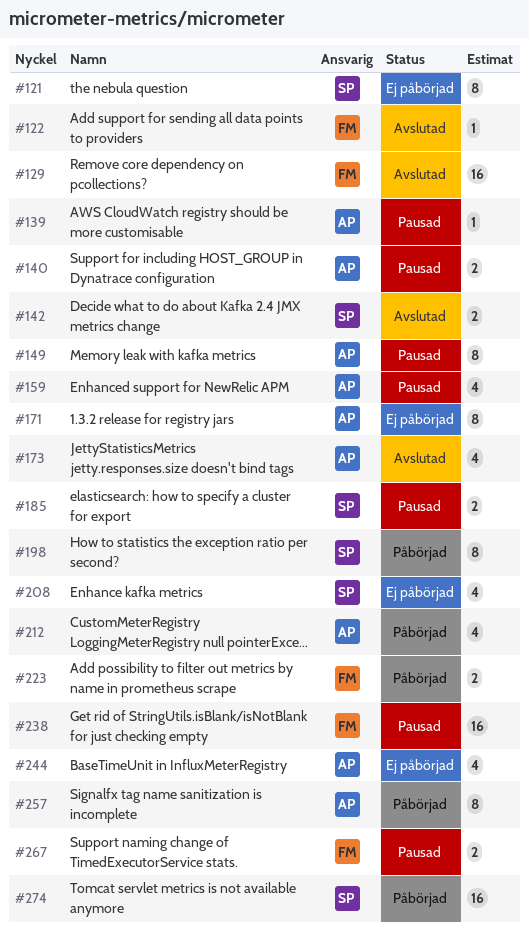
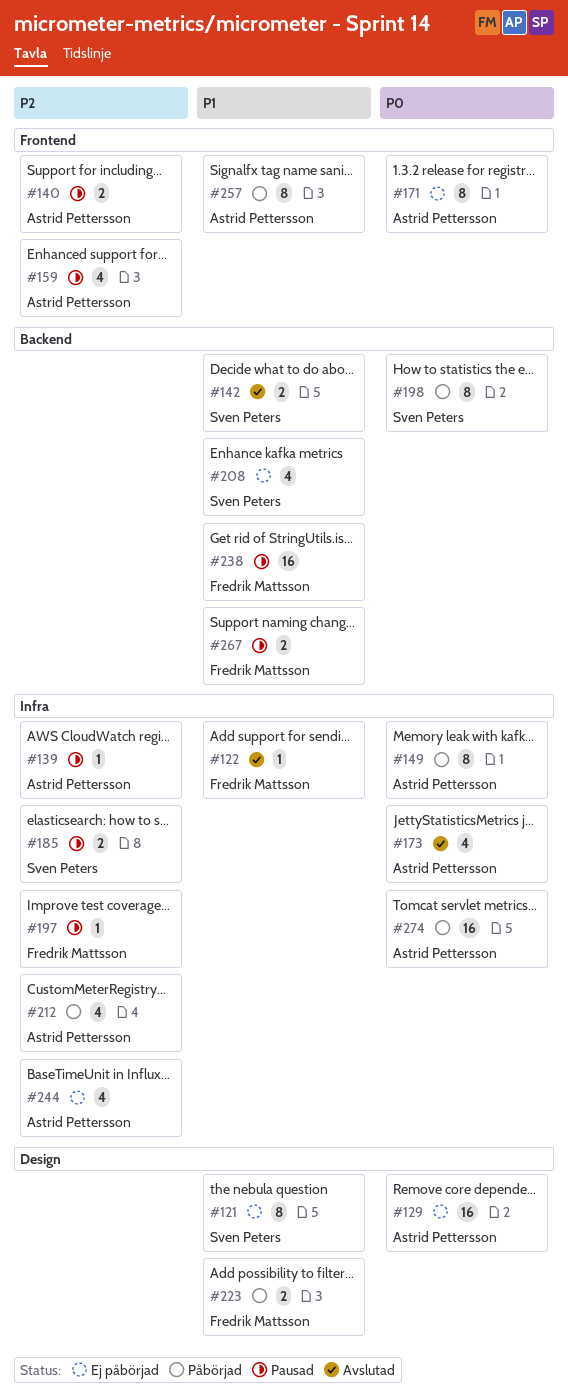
#129, status: Avslutad -> Ej påbörjad
#129, owner: Fredrik Mattsson -> Astrid Pettersson
#149, status: Pausad -> Påbörjad
#197: none -> present
#274, owner: Sven Peters -> Astrid Pettersson

